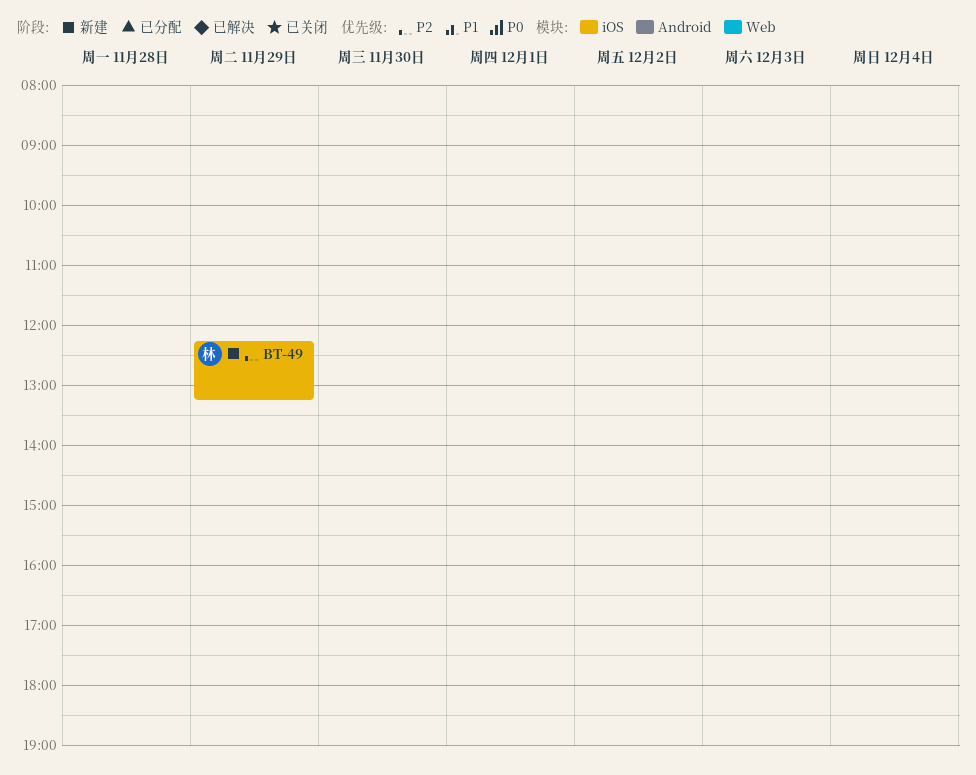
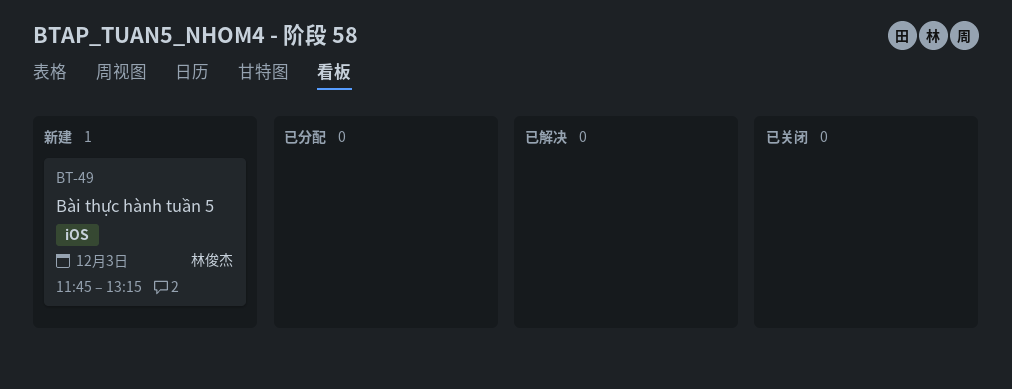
BT-49, day: Nov 29 -> Dec 3
BT-49, begins: 12:15 -> 11:45

